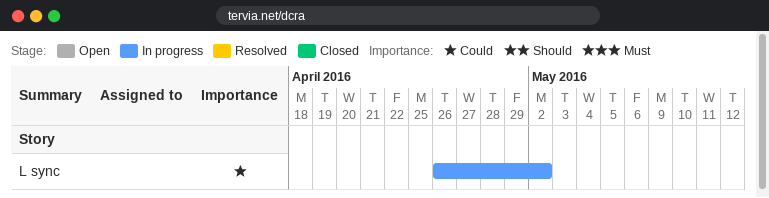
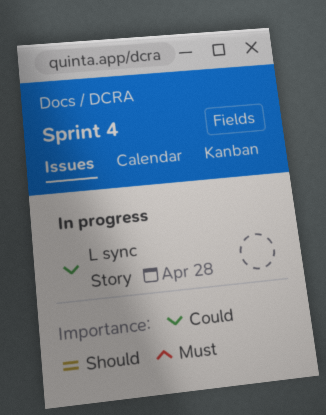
L sync, due: May 2 -> Apr 28

